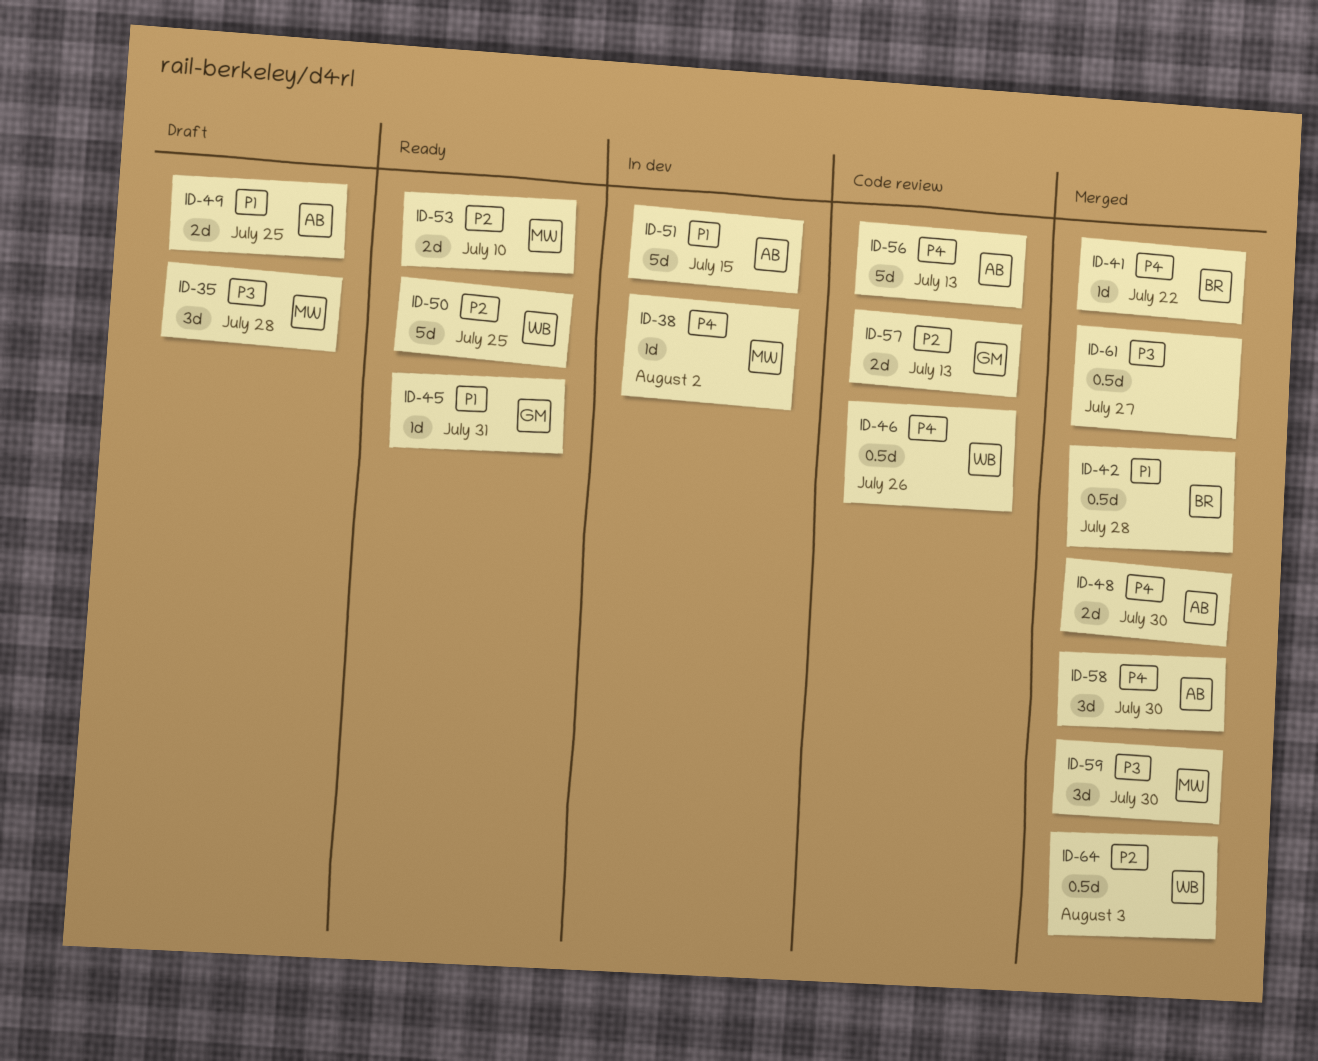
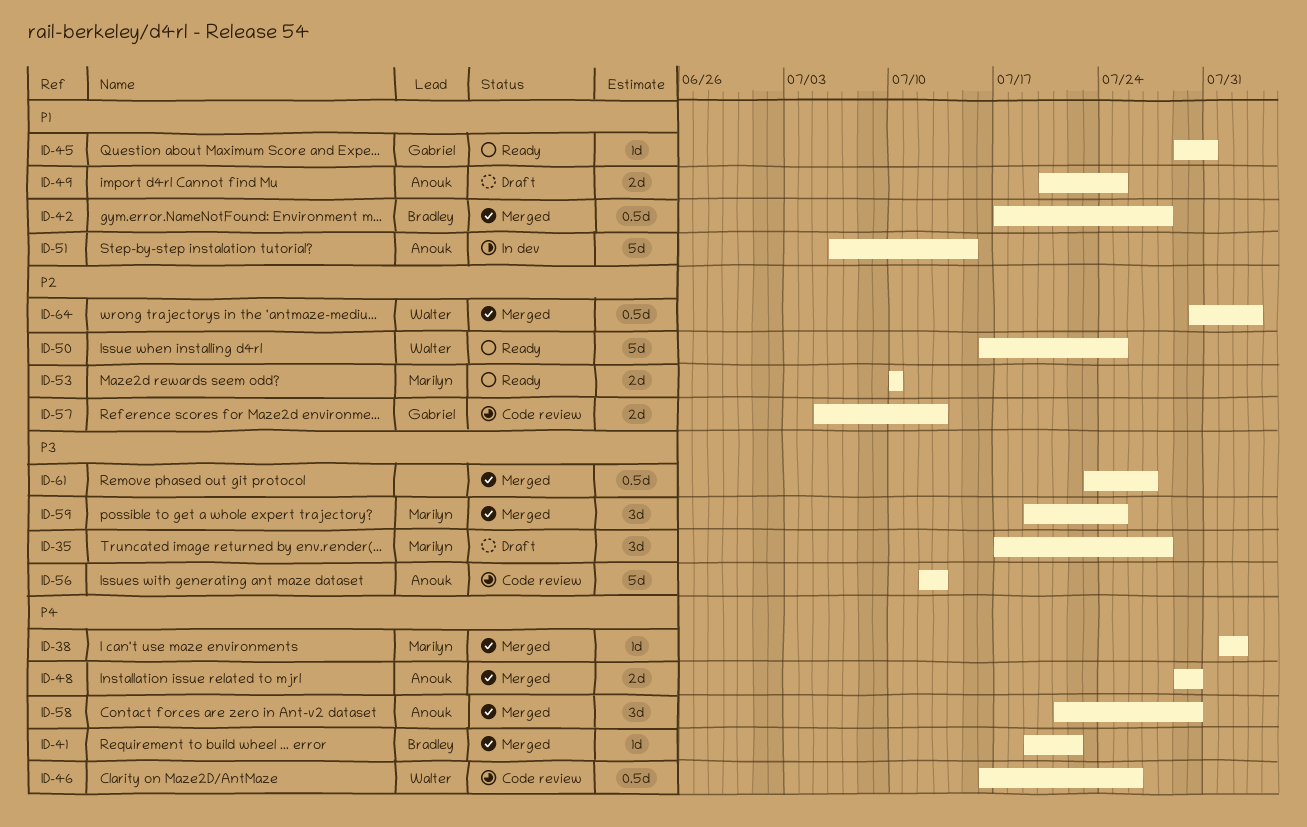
ID-38, status: In dev -> Merged
ID-56, priority: P4 -> P3
ID-59, due: Jul 30 -> Jul 25

